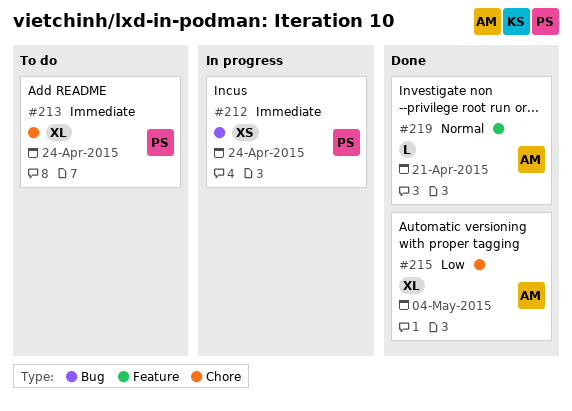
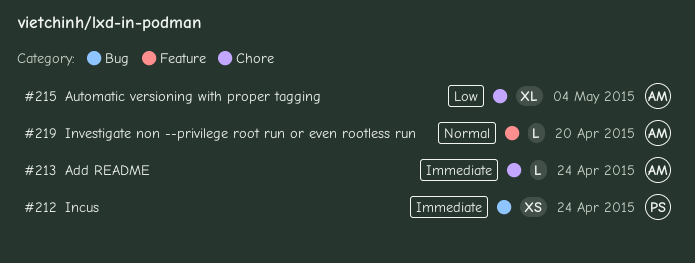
#213, owner: PS -> AM
#213, estimate: XL -> L
#219, due: Apr 21 -> Apr 20

